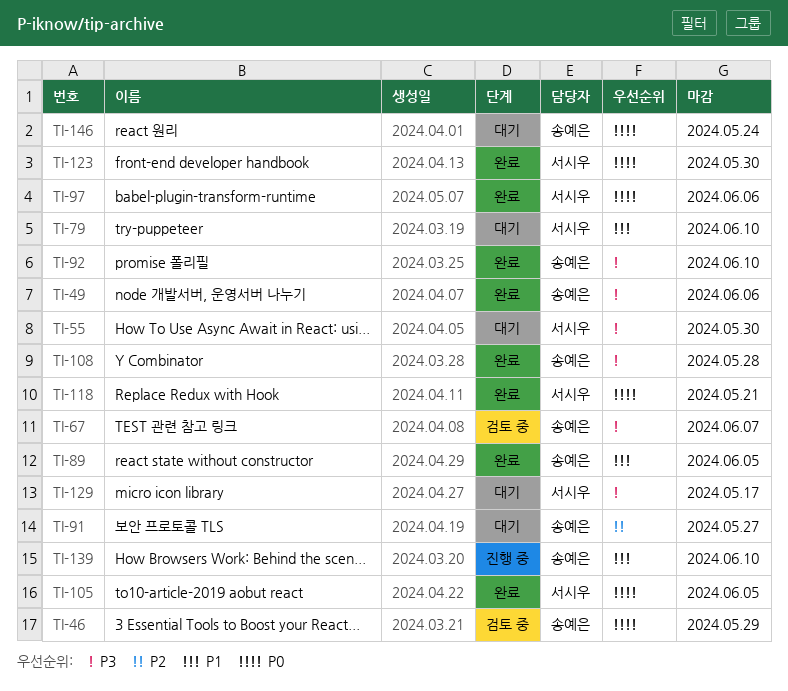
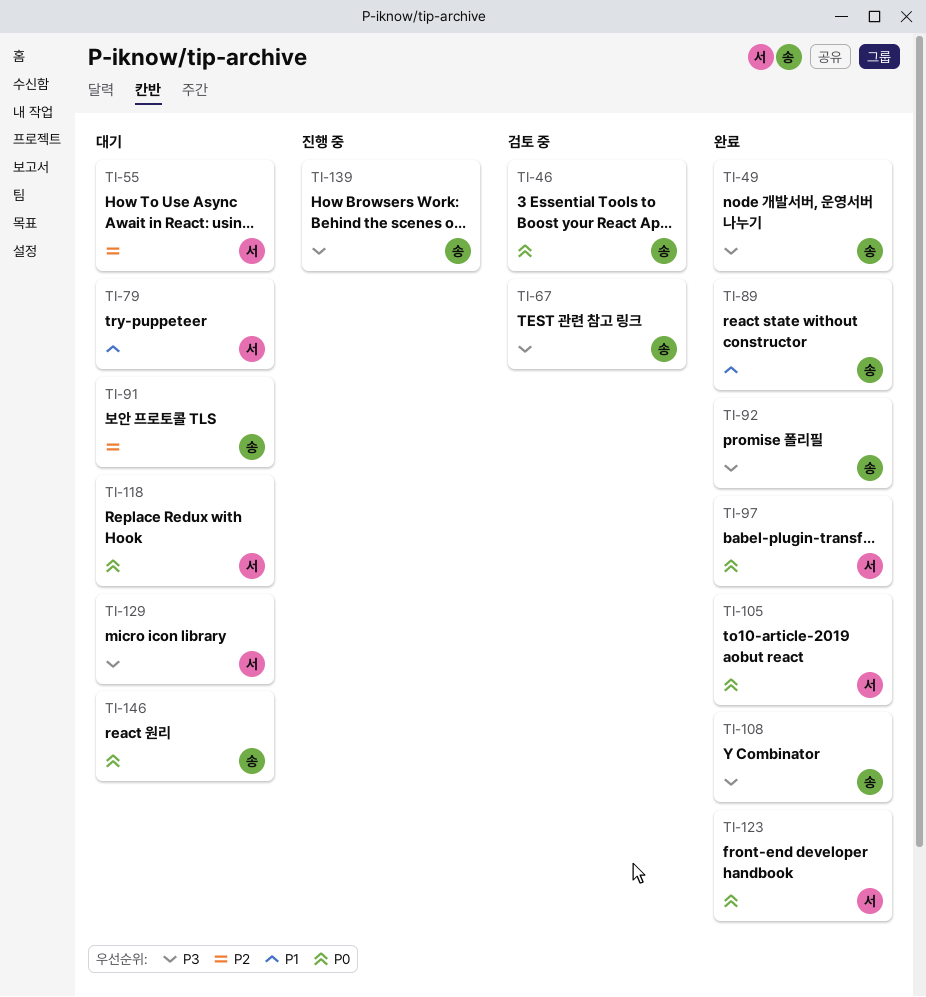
TI-55, priority: P3 -> P2
TI-118, status: 완료 -> 대기
TI-139, priority: P1 -> P3

